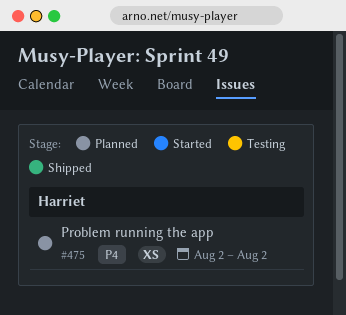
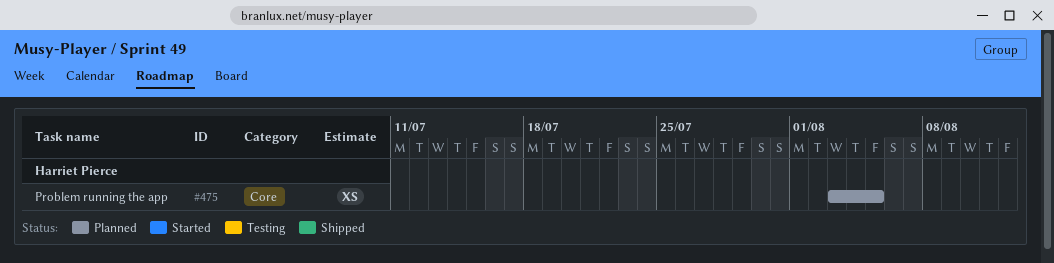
#475, start: Aug 2 -> Aug 3
#475, due: Aug 2 -> Aug 5

